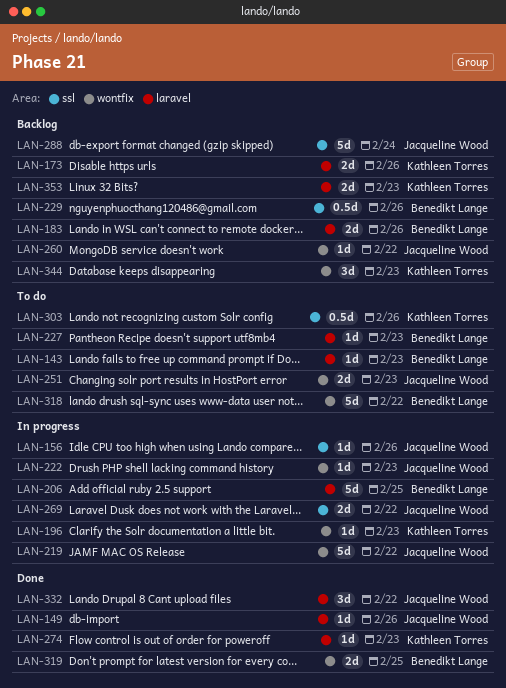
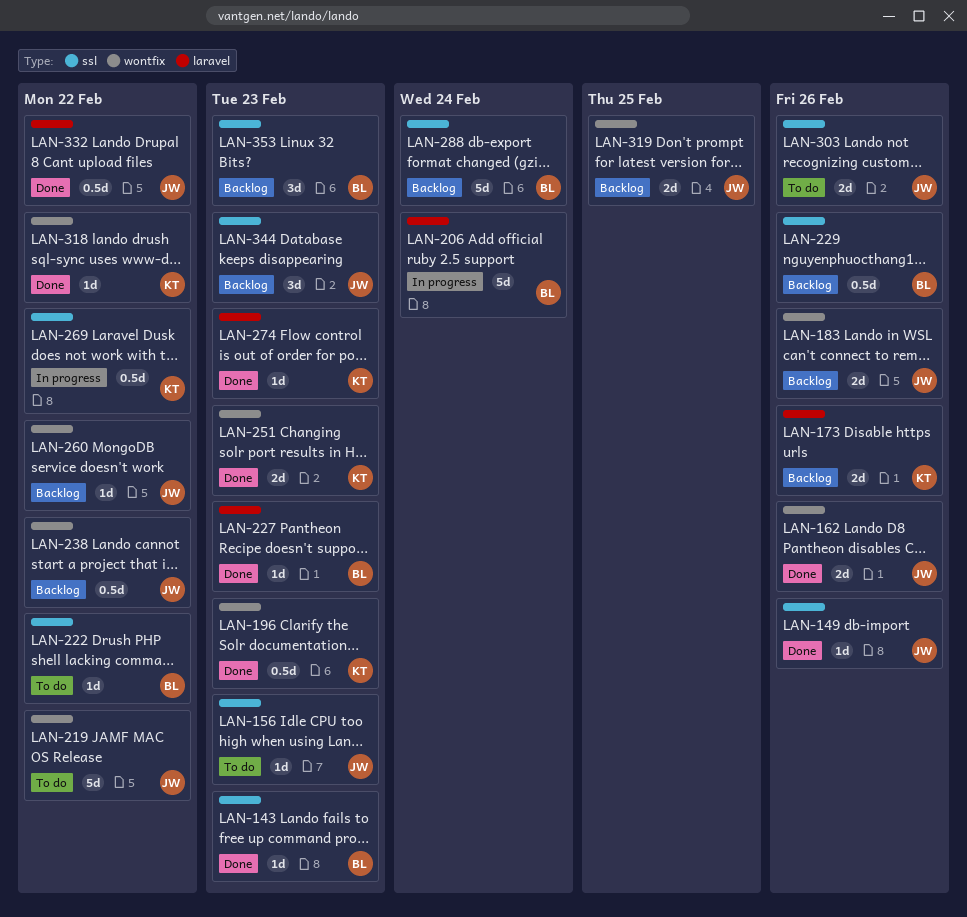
LAN-143, status: To do -> Done
LAN-143, label: laravel -> ssl
LAN-149, label: laravel -> ssl
LAN-156, status: In progress -> To do
LAN-156, due: Feb 26 -> Feb 23
LAN-162: none -> present
LAN-183, owner: Benedikt Lange -> Jacqueline Wood
LAN-183, label: laravel -> wontfix
LAN-196, status: In progress -> Done
LAN-196, estimate: 1d -> 0.5d
LAN-206, due: Feb 25 -> Feb 24
LAN-219, status: In progress -> To do
LAN-222, status: In progress -> To do
LAN-222, owner: Jacqueline Wood -> Benedikt Lange
LAN-222, label: wontfix -> ssl
LAN-222, due: Feb 23 -> Feb 22
LAN-227, status: To do -> Done
LAN-238: none -> present
LAN-251, status: To do -> Done
LAN-251, owner: Jacqueline Wood -> Kathleen Torres
LAN-269, owner: Jacqueline Wood -> Kathleen Torres
LAN-269, estimate: 2d -> 0.5d
LAN-288, owner: Jacqueline Wood -> Benedikt Lange
LAN-303, owner: Kathleen Torres -> Jacqueline Wood
LAN-303, estimate: 0.5d -> 2d
LAN-318, status: To do -> Done
LAN-318, owner: Benedikt Lange -> Kathleen Torres
LAN-318, estimate: 5d -> 1d
LAN-319, status: Done -> Backlog
LAN-319, owner: Benedikt Lange -> Jacqueline Wood
LAN-332, estimate: 3d -> 0.5d
LAN-344, owner: Kathleen Torres -> Jacqueline Wood
LAN-344, label: wontfix -> ssl
LAN-353, owner: Kathleen Torres -> Benedikt Lange
LAN-353, label: laravel -> ssl
LAN-353, estimate: 2d -> 3d

